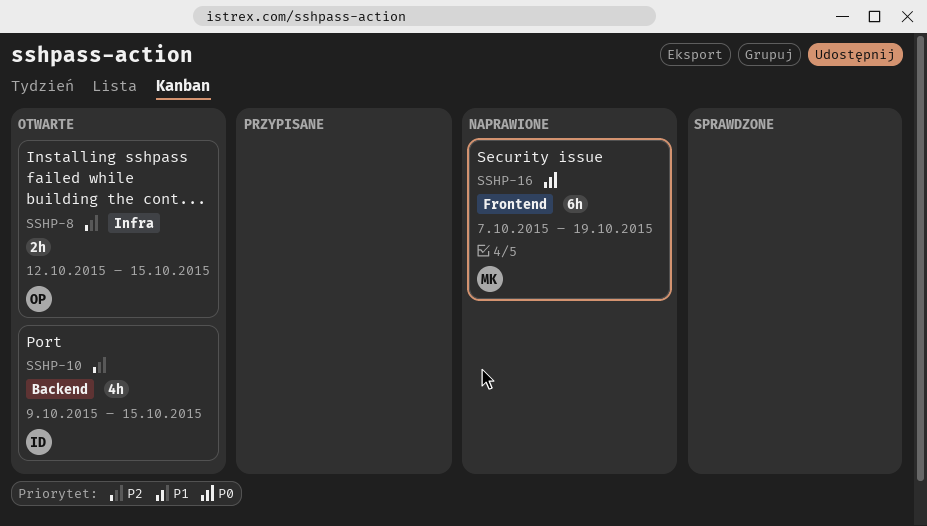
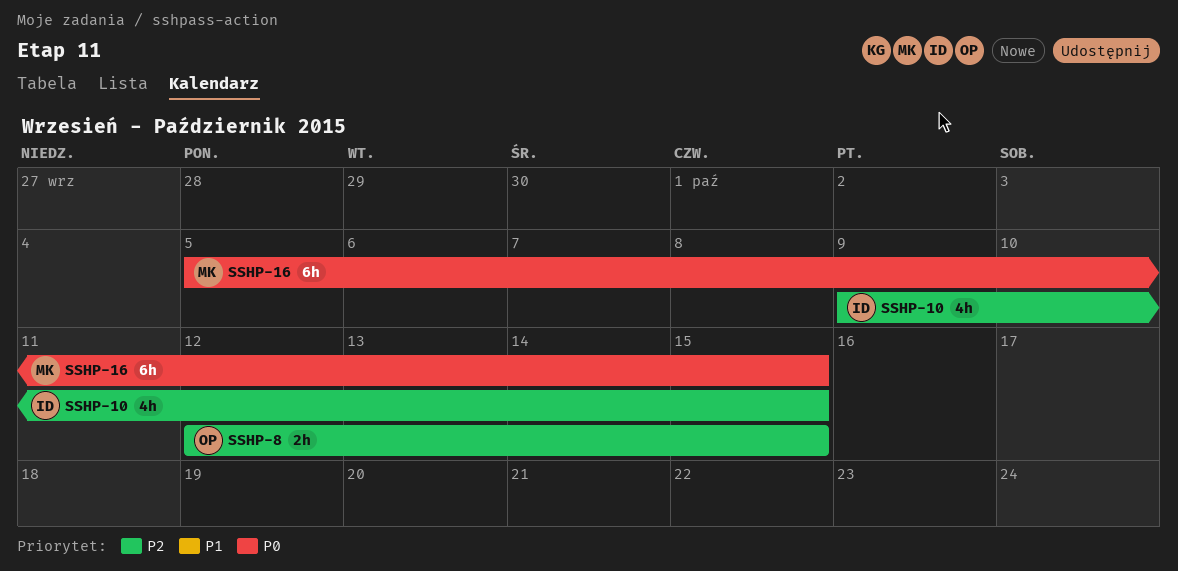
SSHP-16, start: Oct 7 -> Oct 5
SSHP-16, due: Oct 19 -> Oct 15

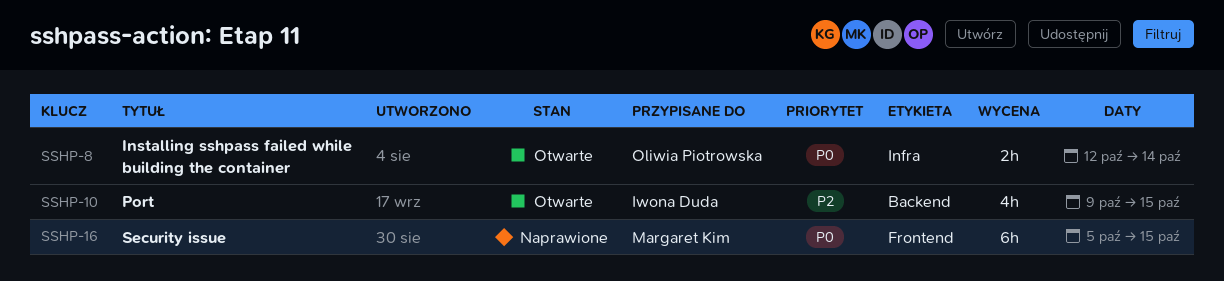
SSHP-8, priority: P2 -> P0
SSHP-8, due: Oct 15 -> Oct 14

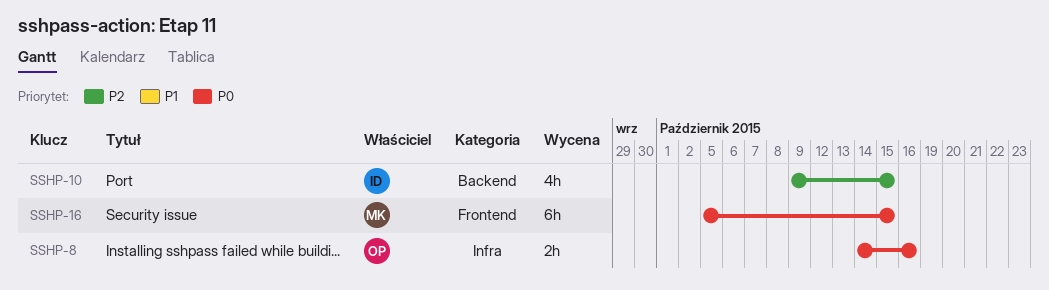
SSHP-8, start: Oct 12 -> Oct 14
SSHP-8, due: Oct 14 -> Oct 16

